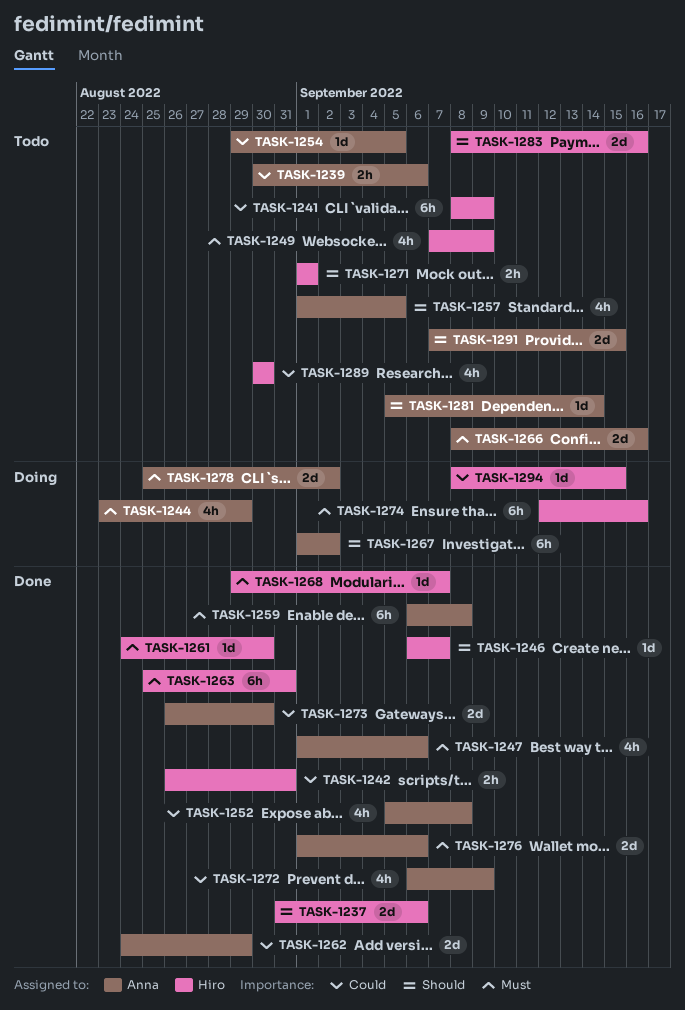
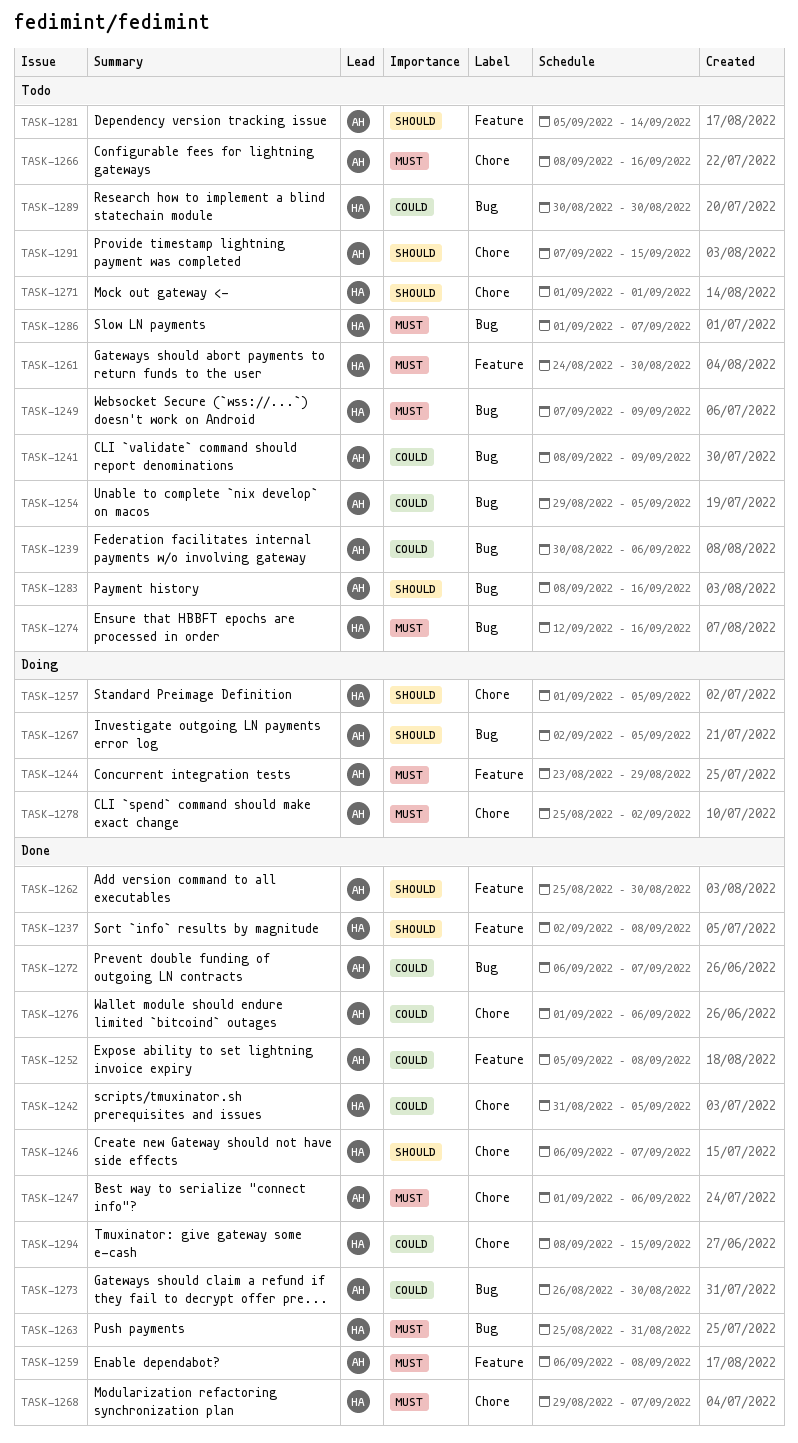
TASK-1237, start: Aug 31 -> Sep 2
TASK-1237, due: Sep 6 -> Sep 8
TASK-1241, owner: Hiro -> Anna
TASK-1242, start: Aug 26 -> Aug 31
TASK-1242, due: Aug 31 -> Sep 5
TASK-1257, status: Todo -> Doing
TASK-1257, owner: Anna -> Hiro
TASK-1261, status: Done -> Todo
TASK-1262, priority: Could -> Should
TASK-1262, start: Aug 24 -> Aug 25
TASK-1262, due: Aug 29 -> Aug 30
TASK-1267, start: Sep 1 -> Sep 2
TASK-1267, due: Sep 2 -> Sep 5
TASK-1272, due: Sep 9 -> Sep 7
TASK-1274, status: Doing -> Todo
TASK-1276, priority: Must -> Could
TASK-1283, owner: Hiro -> Anna
TASK-1286: none -> present
TASK-1294, status: Doing -> Done

